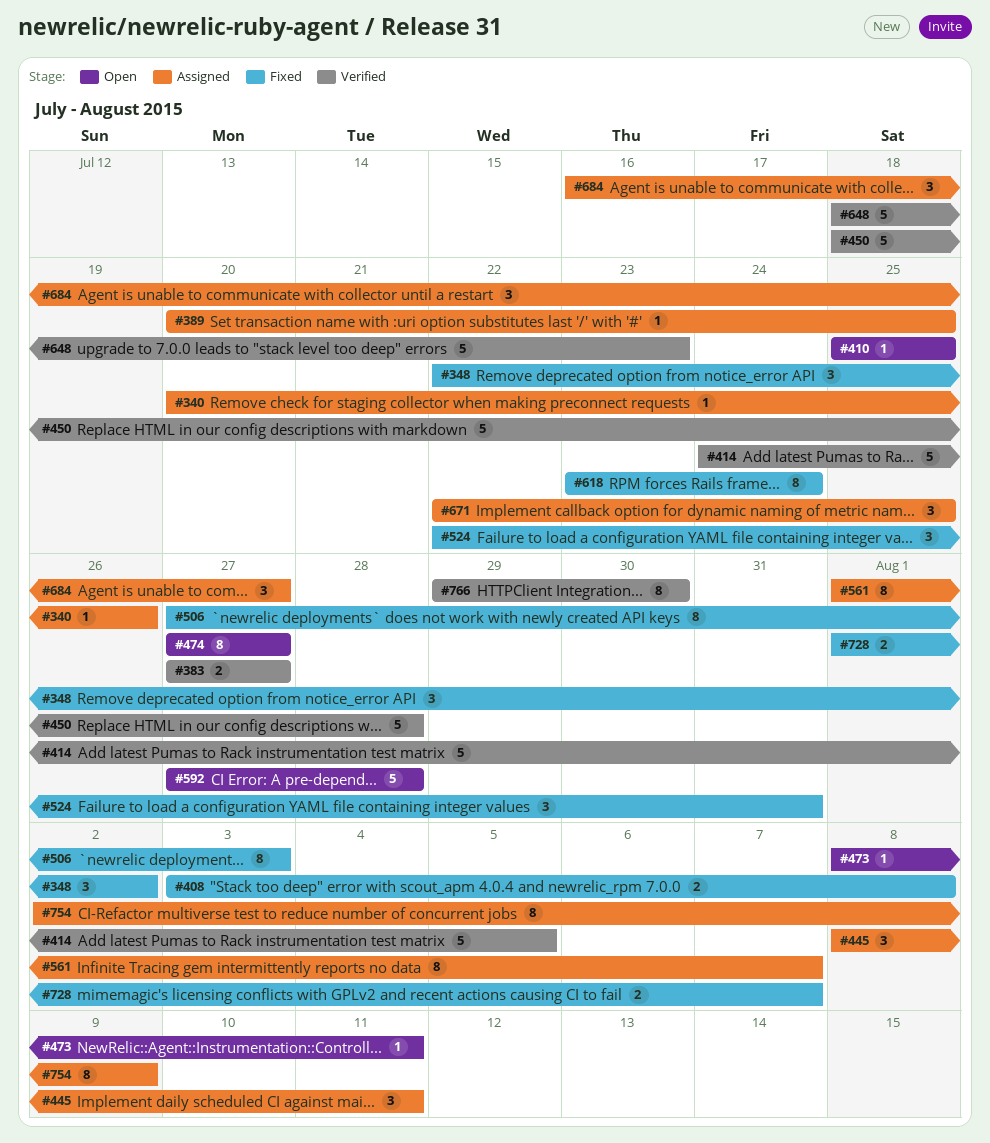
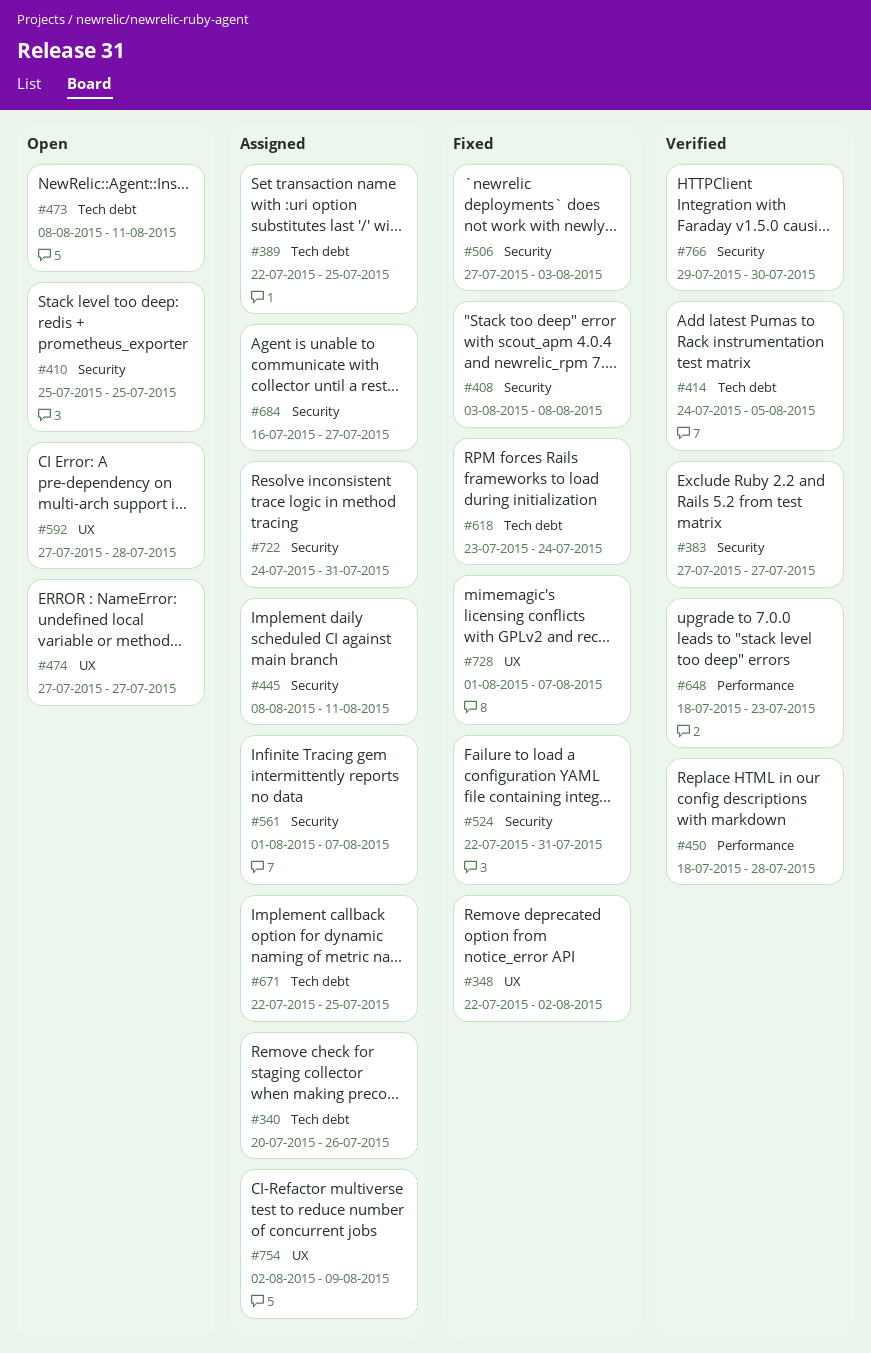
#389, start: Jul 20 -> Jul 22
#722: none -> present

